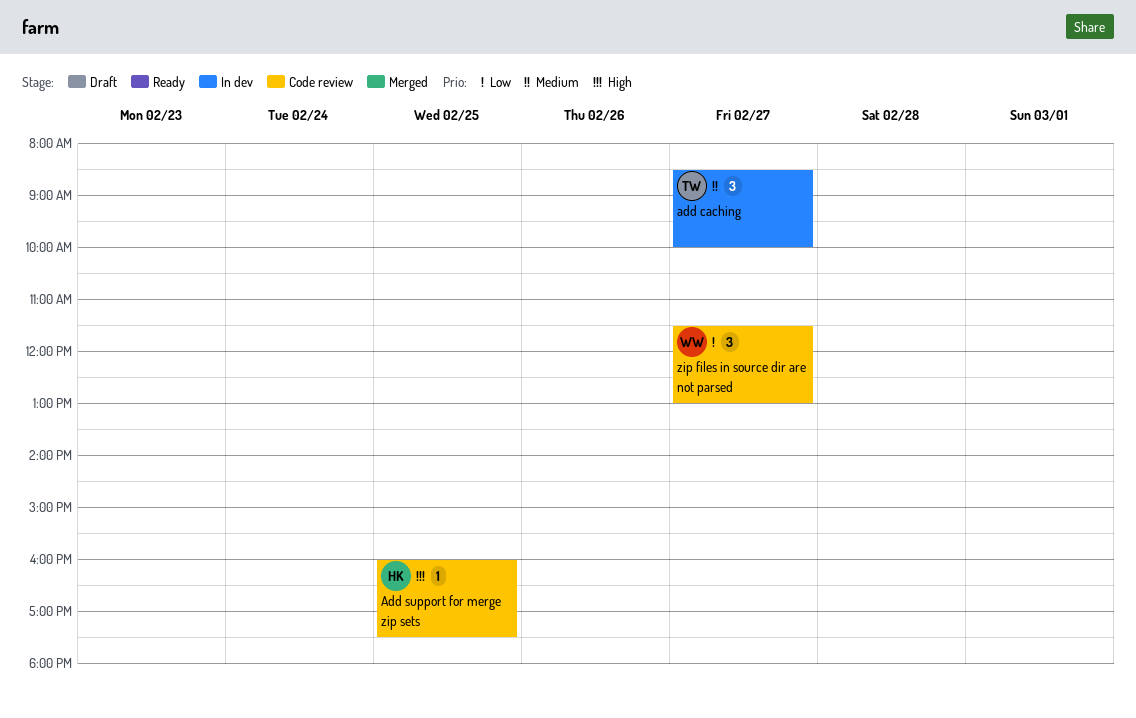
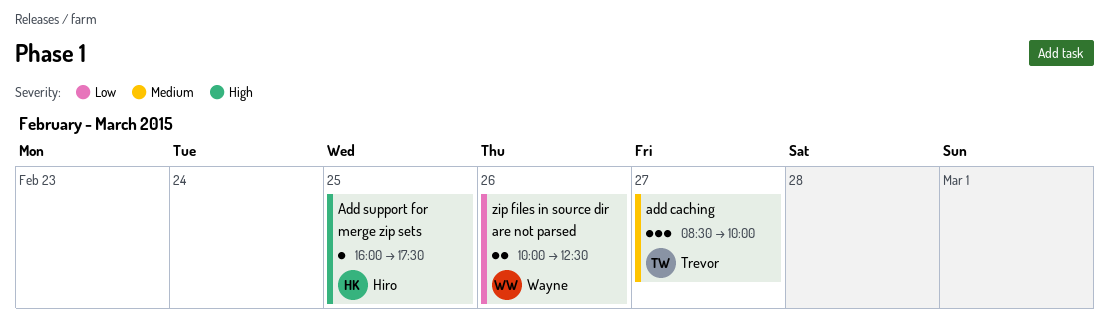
zip files in source dir are not parsed, estimate: 3 -> 2
zip files in source dir are not parsed, day: Feb 27 -> Feb 26
zip files in source dir are not parsed, begins: 11:30 -> 10:00
zip files in source dir are not parsed, ends: 13:00 -> 12:30

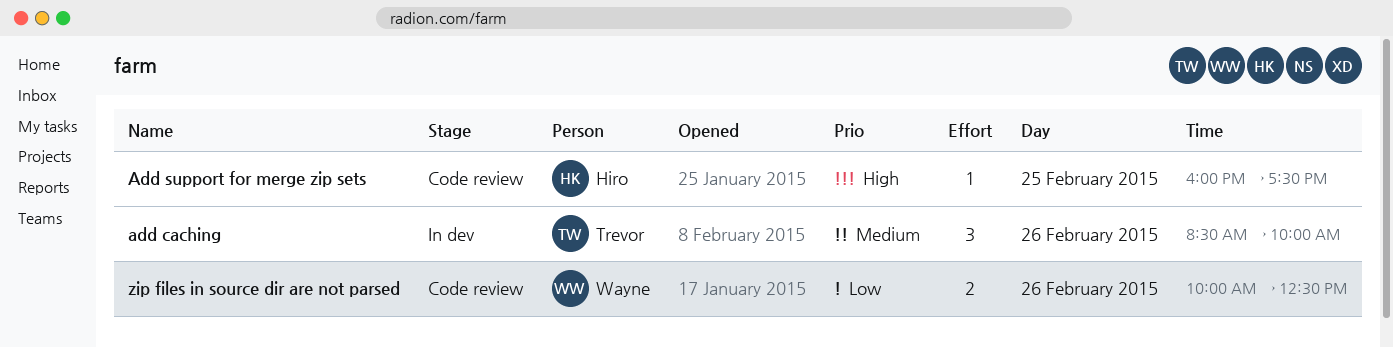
add caching, day: Feb 27 -> Feb 26

